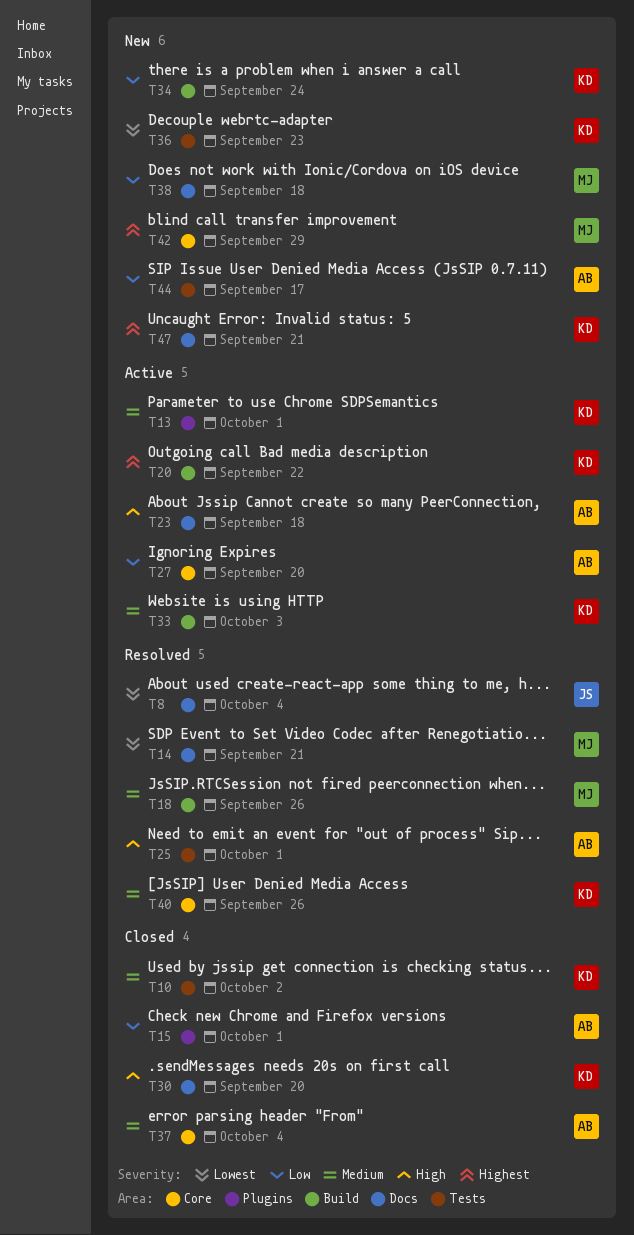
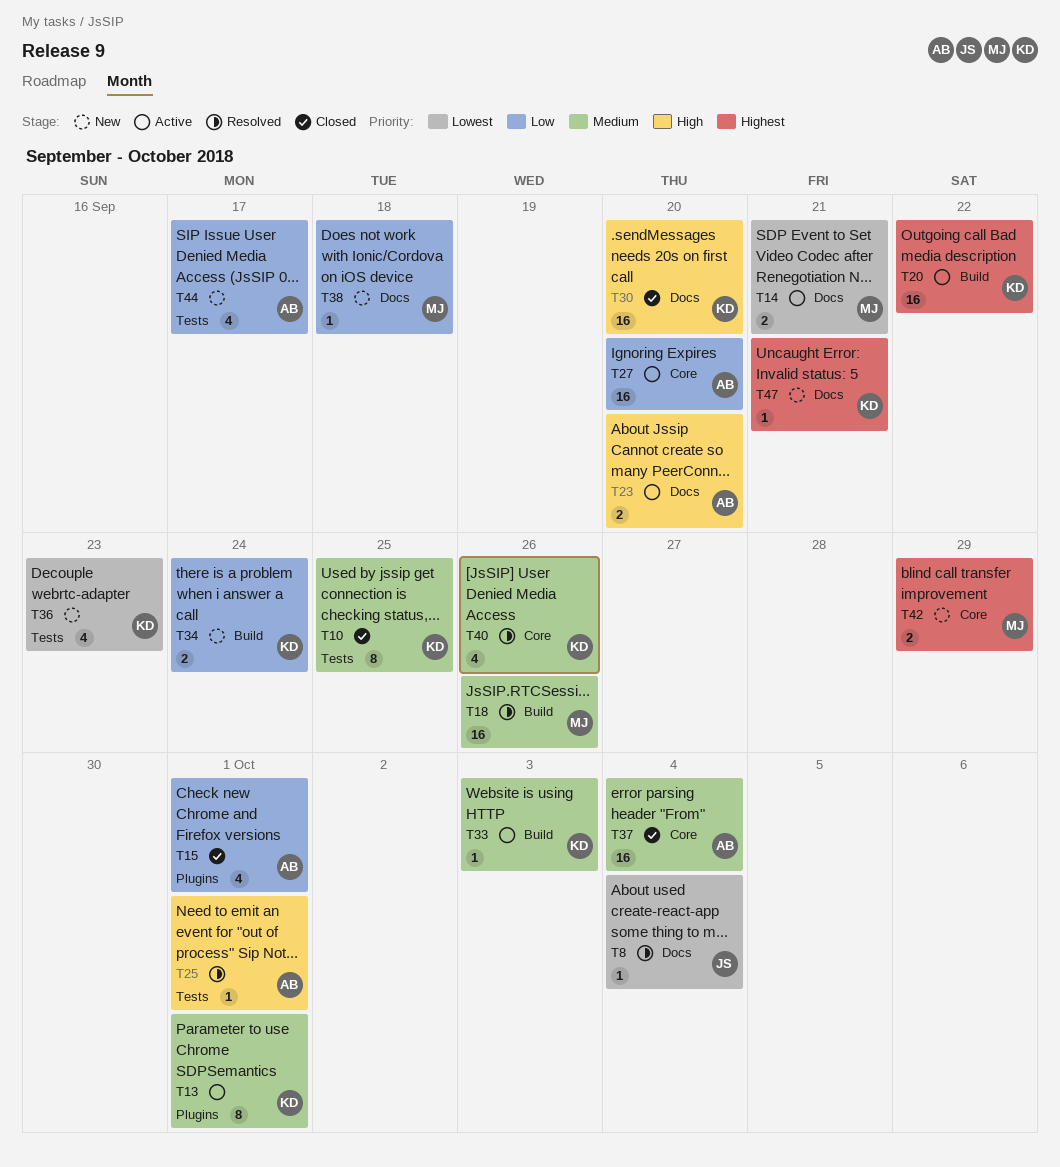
T10, due: Oct 2 -> Sep 25
T14, status: Resolved -> Active
T23, due: Sep 18 -> Sep 20

